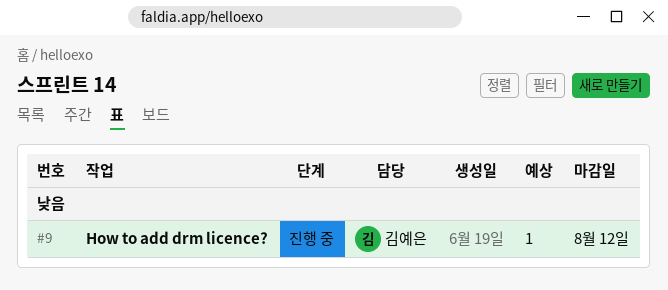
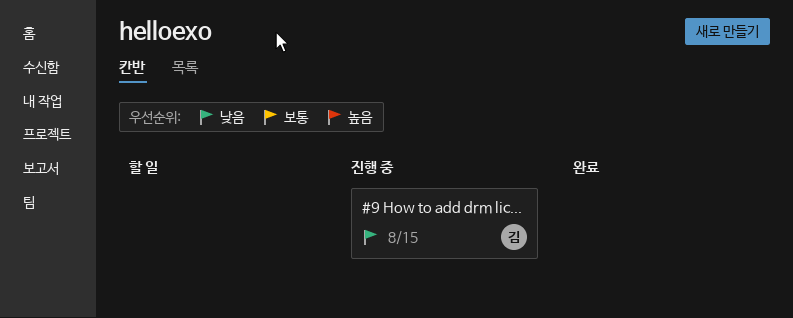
#9, due: Aug 12 -> Aug 15

